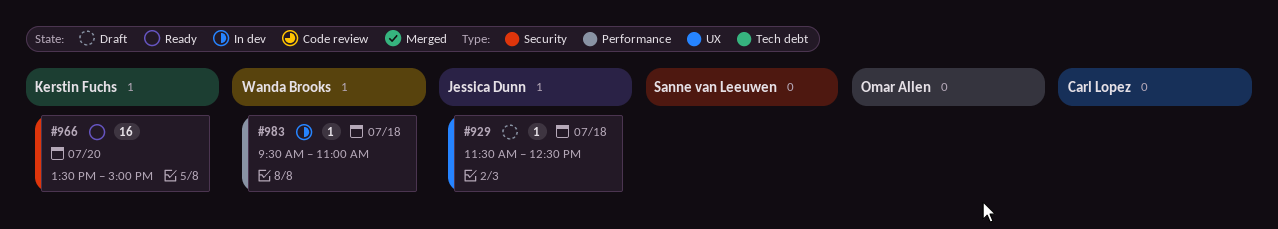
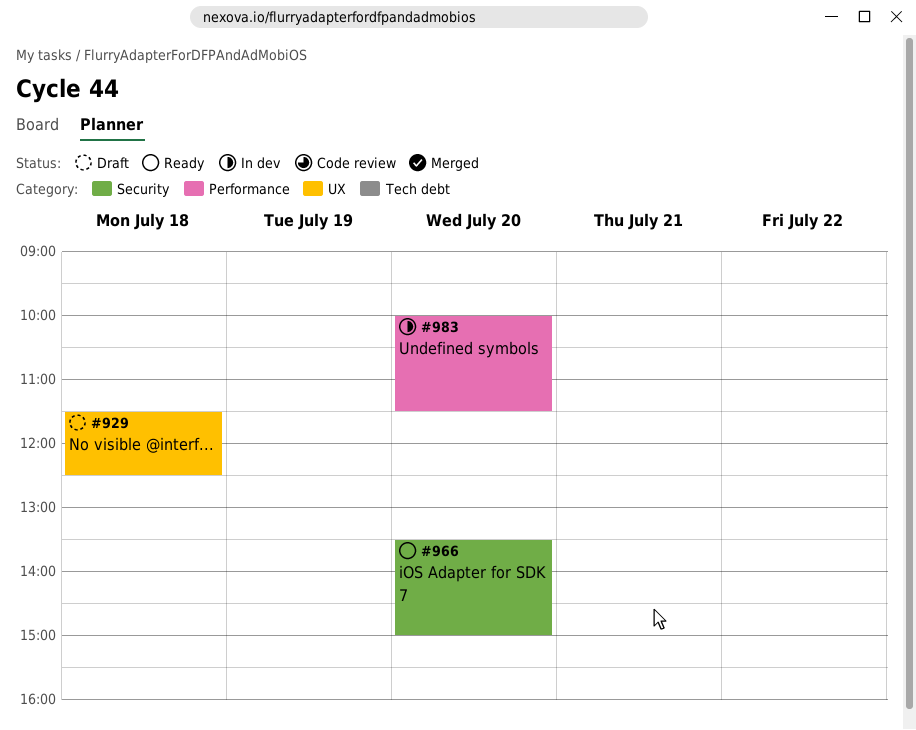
#983, day: Jul 18 -> Jul 20
#983, begins: 09:30 -> 10:00
#983, ends: 11:00 -> 11:30

